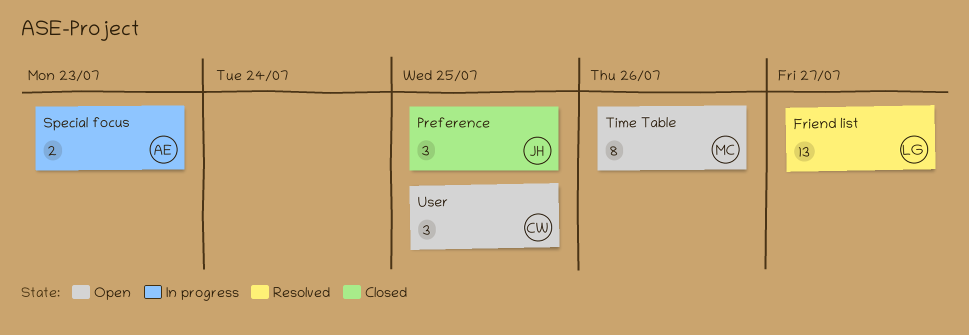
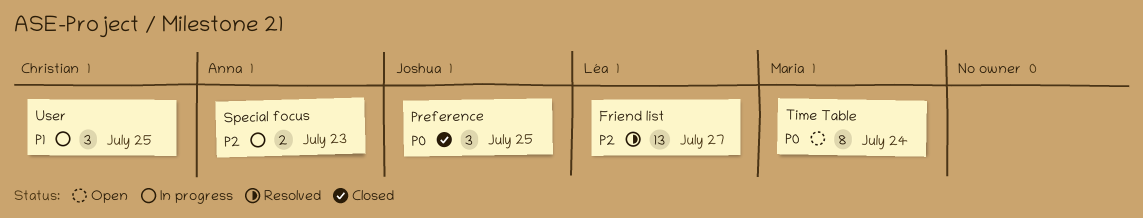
Time Table, due: Jul 26 -> Jul 24
User, status: Open -> In progress

